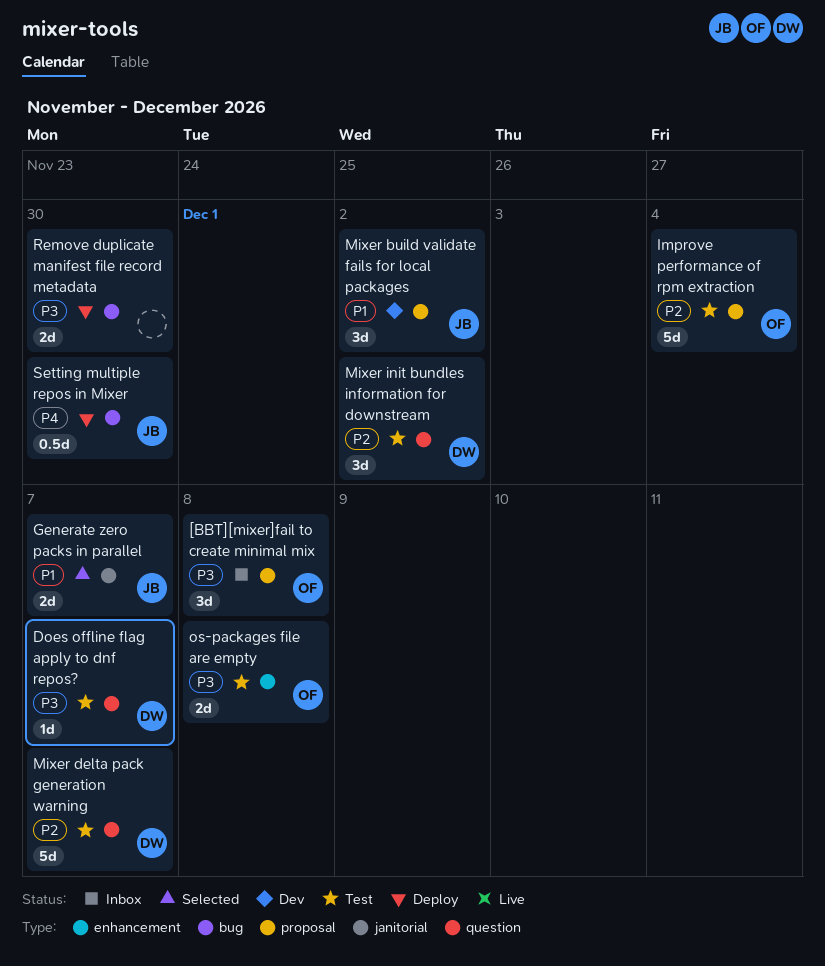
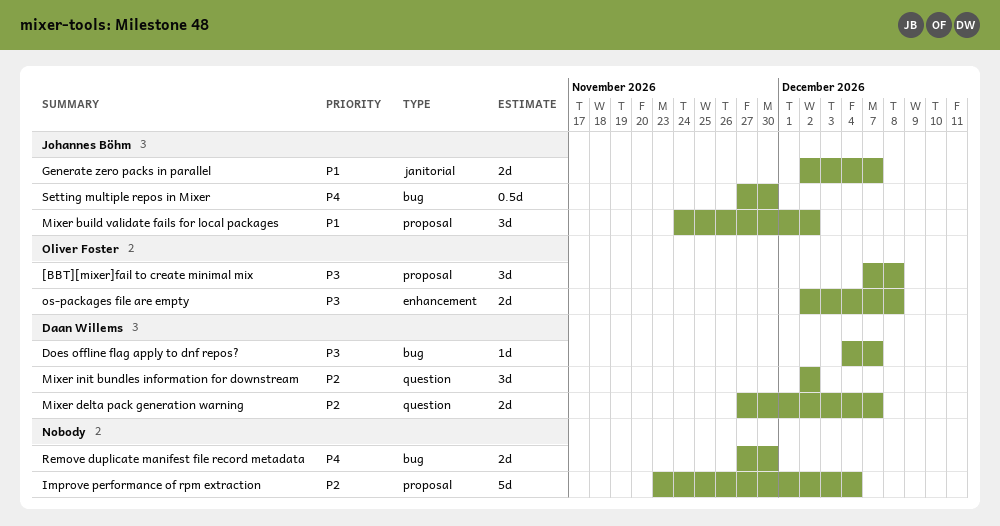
Does offline flag apply to dnf repos?, label: question -> bug
Improve performance of rpm extraction, owner: Oliver Foster -> none
Mixer delta pack generation warning, estimate: 5d -> 2d
Remove duplicate manifest file record metadata, priority: P3 -> P4

